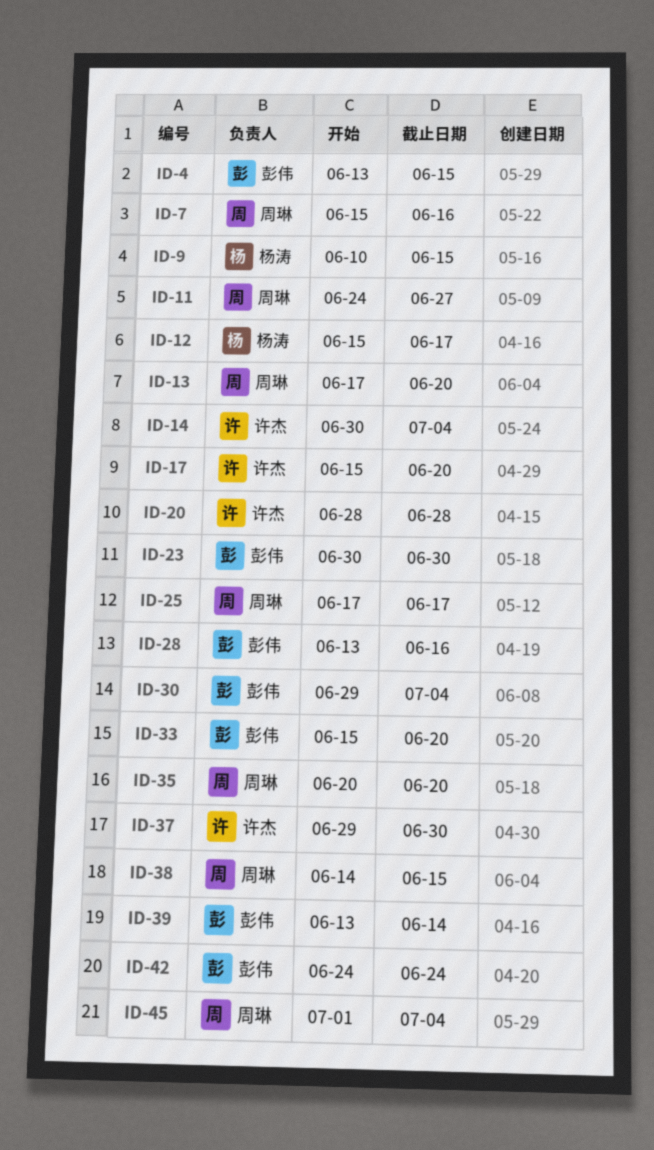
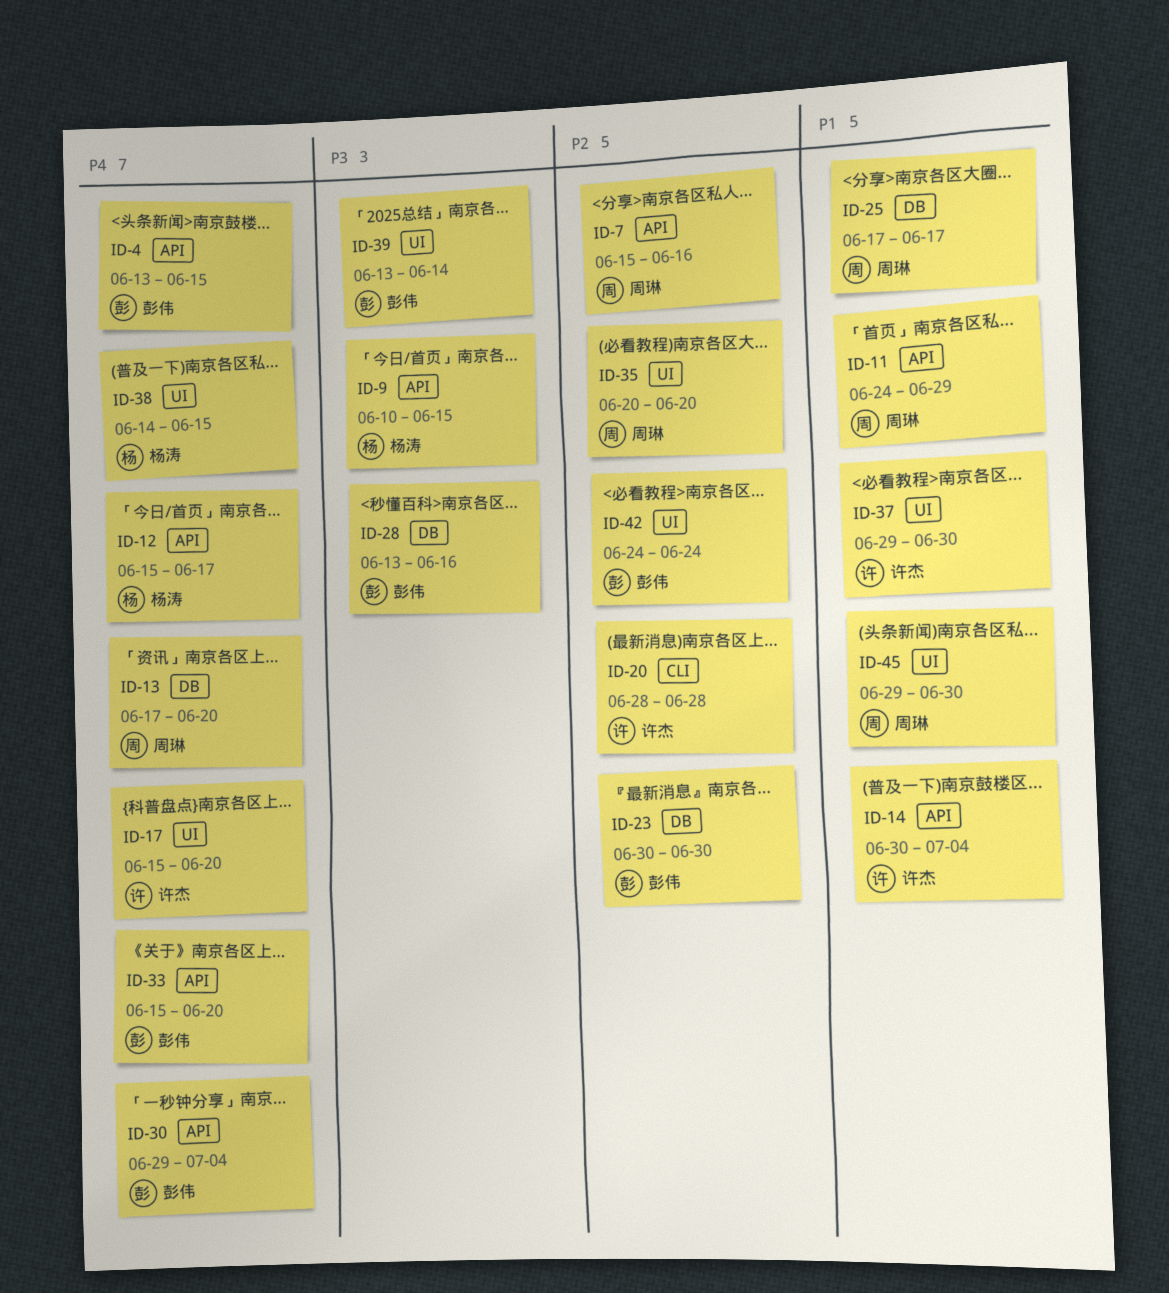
ID-11, due: Jun 27 -> Jun 29
ID-38, owner: 周琳 -> 杨涛
ID-45, start: Jul 1 -> Jun 29
ID-45, due: Jul 4 -> Jun 30

